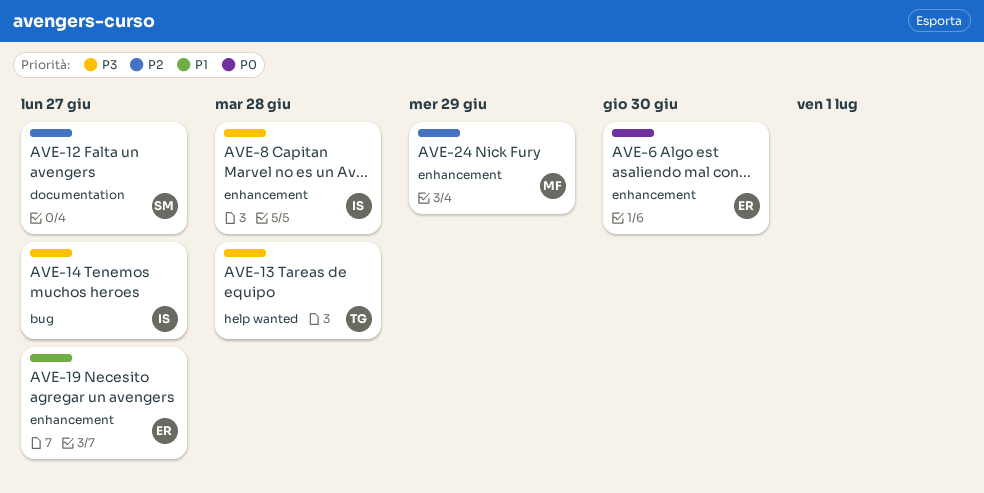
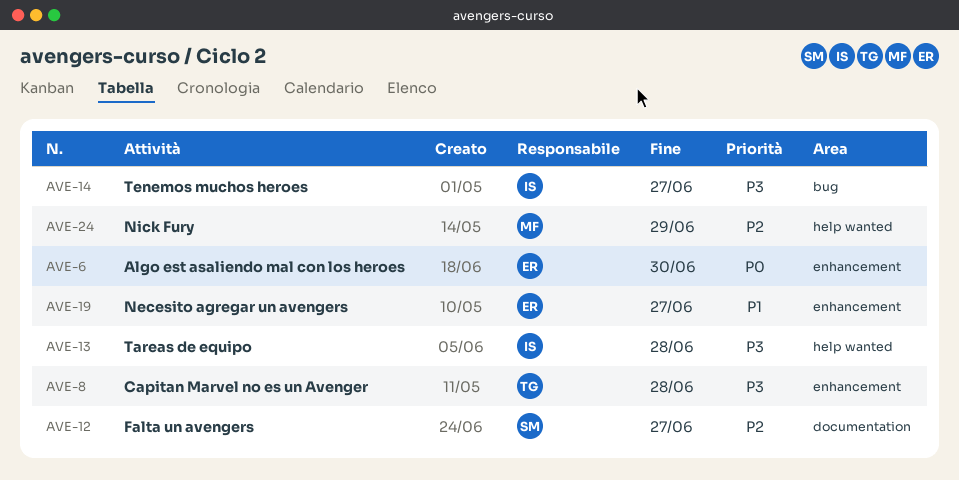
AVE-8, owner: IS -> TG
AVE-13, owner: TG -> IS
AVE-24, label: enhancement -> help wanted

